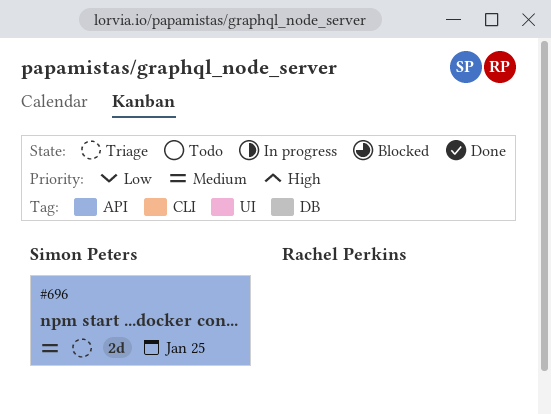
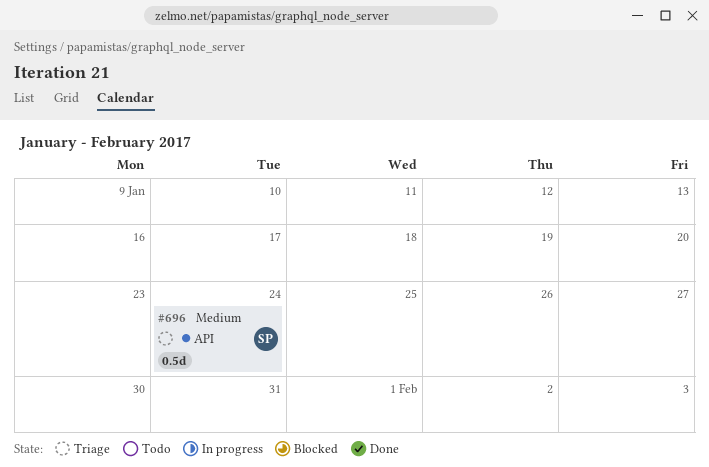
#696, estimate: 2d -> 0.5d
#696, due: Jan 25 -> Jan 24

